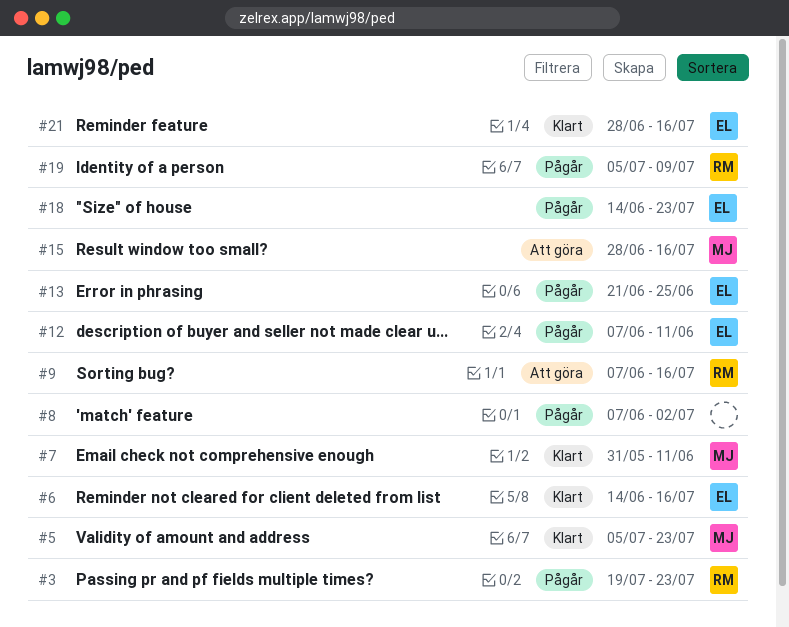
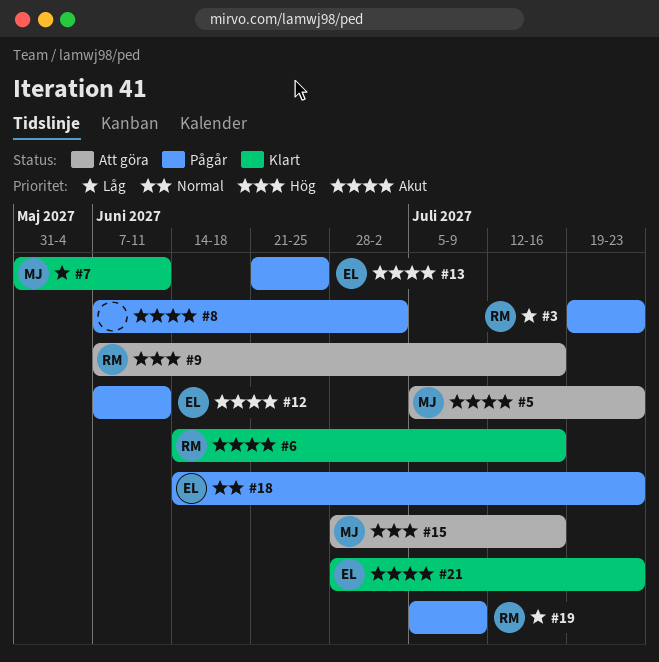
#5, status: Klart -> Att göra
#6, owner: EL -> RM
#21, due: Jul 16 -> Jul 23

